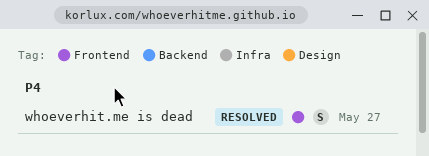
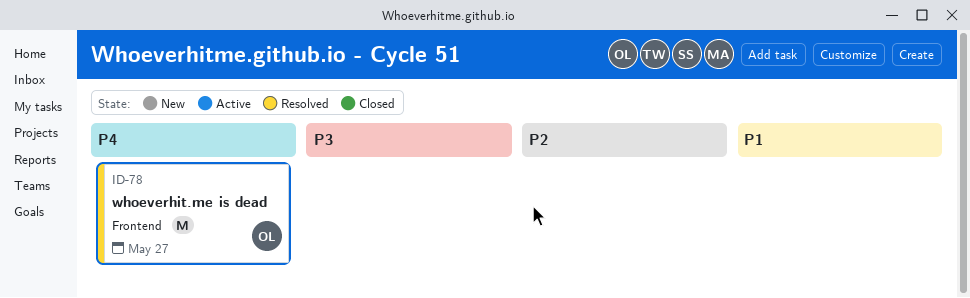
whoeverhit.me is dead, estimate: S -> M

